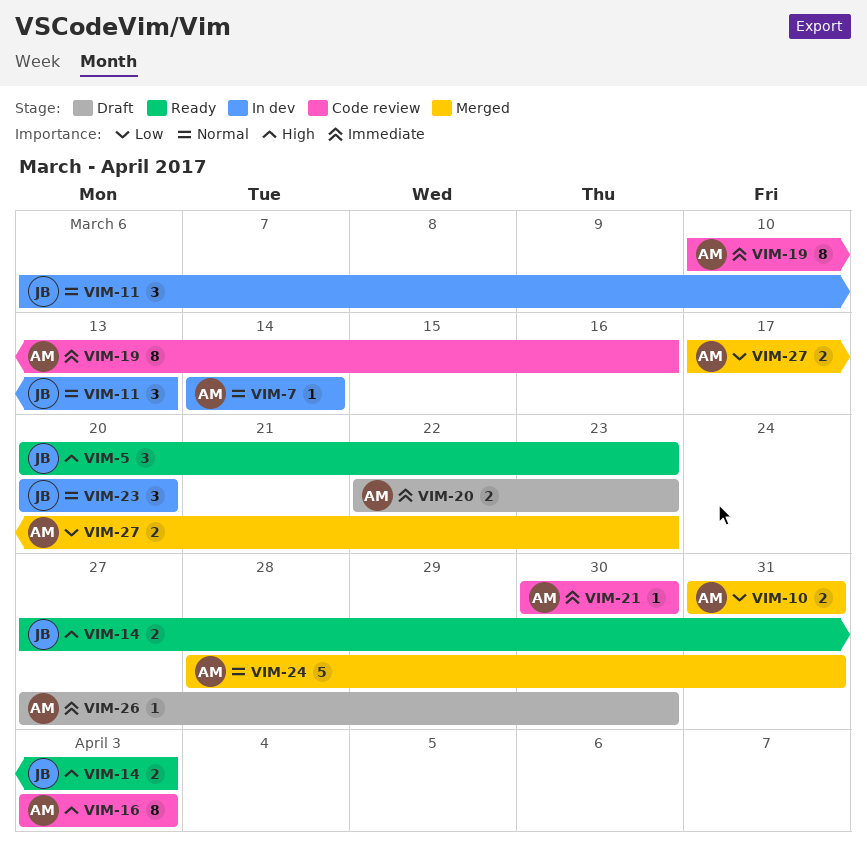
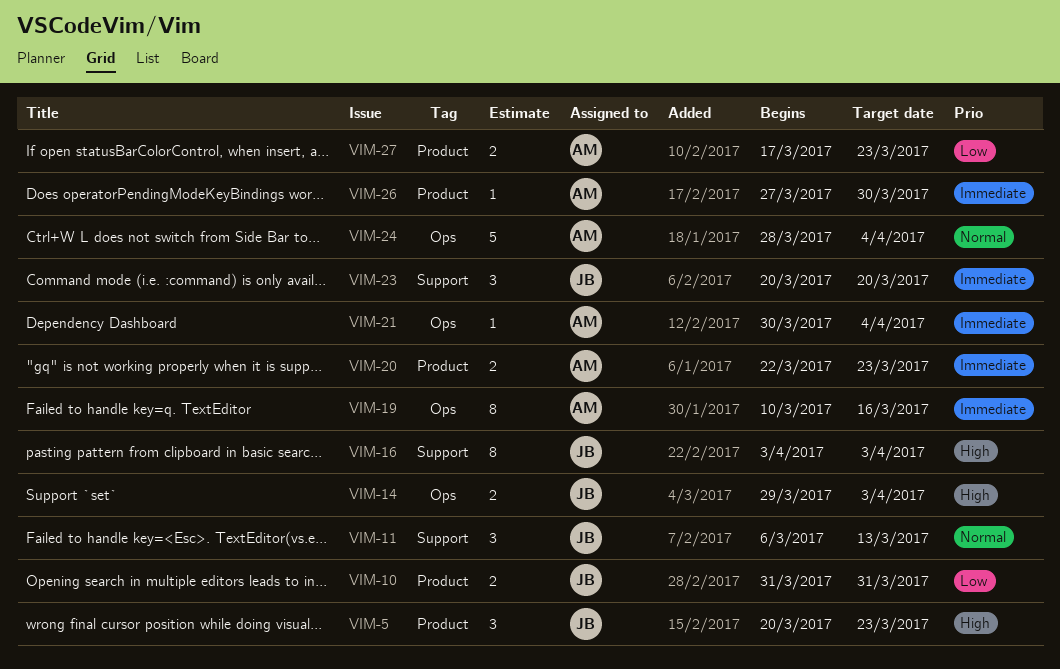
VIM-7: present -> none
VIM-10, owner: AM -> JB
VIM-14, start: Mar 27 -> Mar 29
VIM-16, owner: AM -> JB
VIM-21, due: Mar 30 -> Apr 4
VIM-23, priority: Normal -> Immediate
VIM-24, due: Mar 31 -> Apr 4

